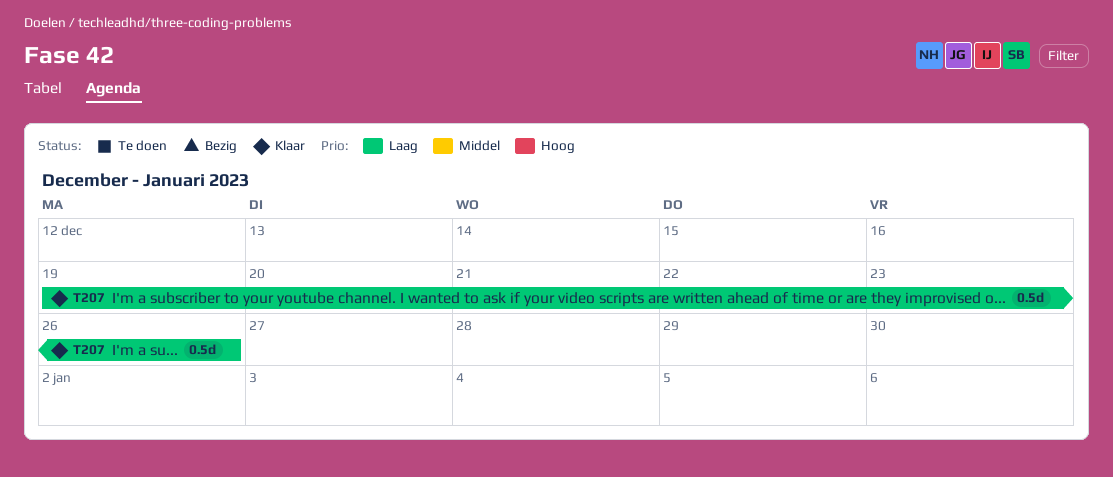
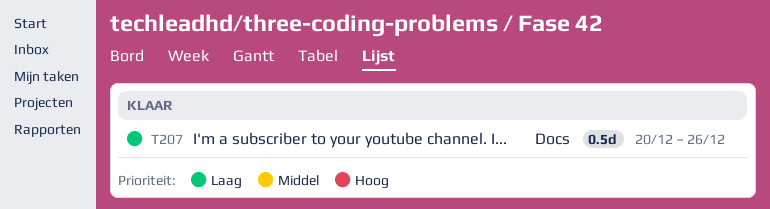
T207, start: Dec 19 -> Dec 20

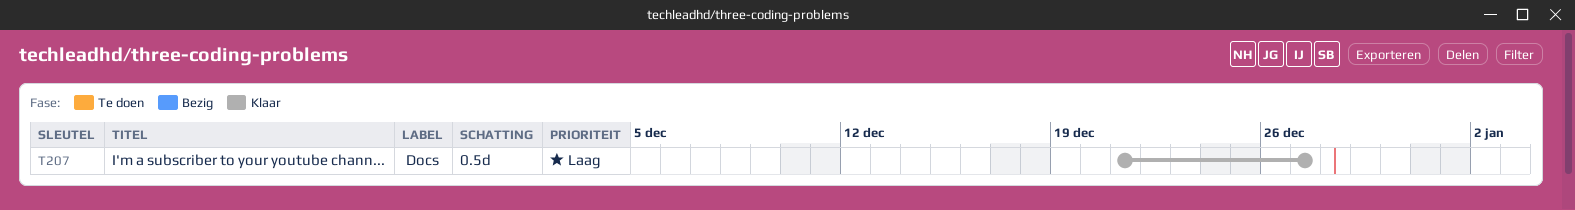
T207, start: Dec 20 -> Dec 21
T207, due: Dec 26 -> Dec 27

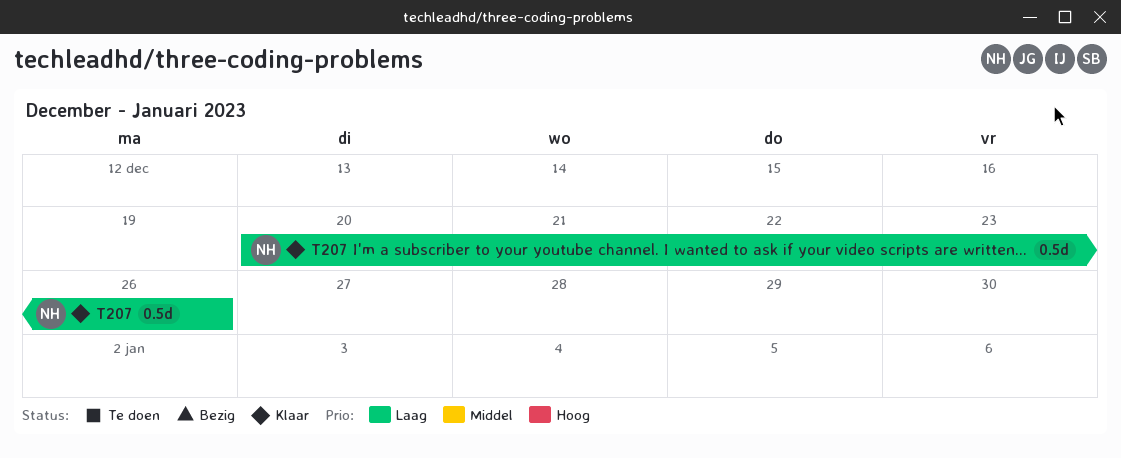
T207, start: Dec 21 -> Dec 20
T207, due: Dec 27 -> Dec 26

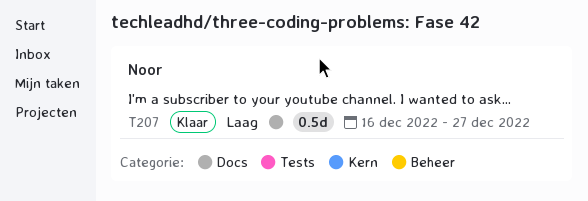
T207, start: Dec 20 -> Dec 16
T207, due: Dec 26 -> Dec 27

